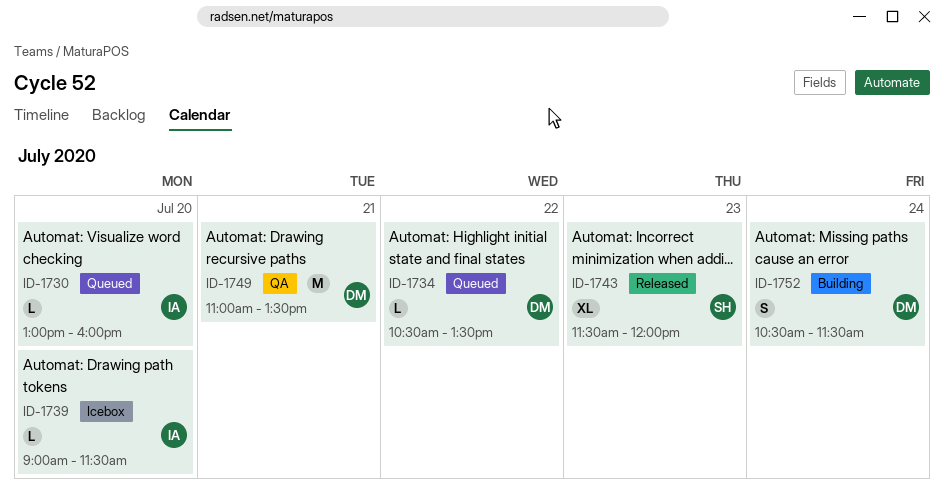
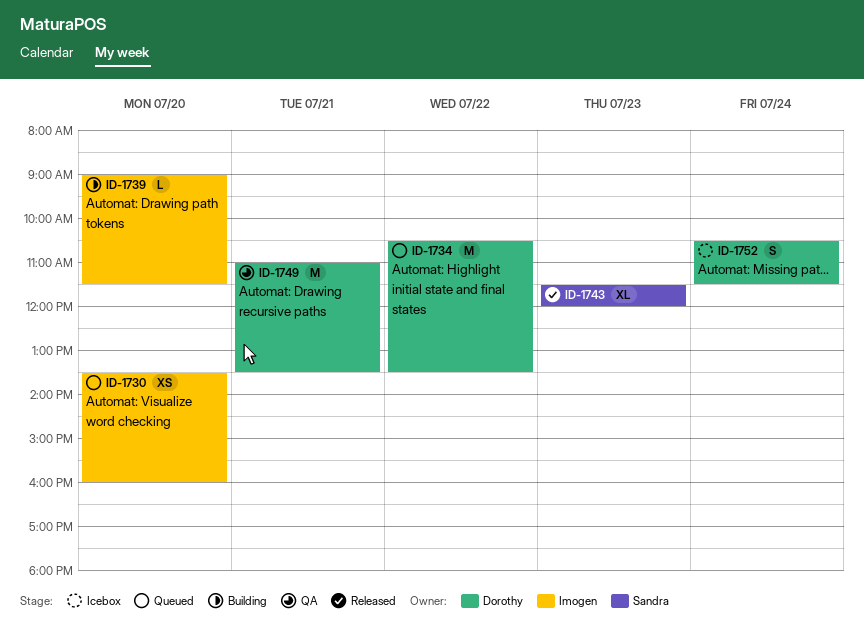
ID-1730, estimate: L -> XS
ID-1730, begins: 13:00 -> 13:30
ID-1734, estimate: L -> M
ID-1739, status: Icebox -> Building
ID-1752, status: Building -> Icebox

